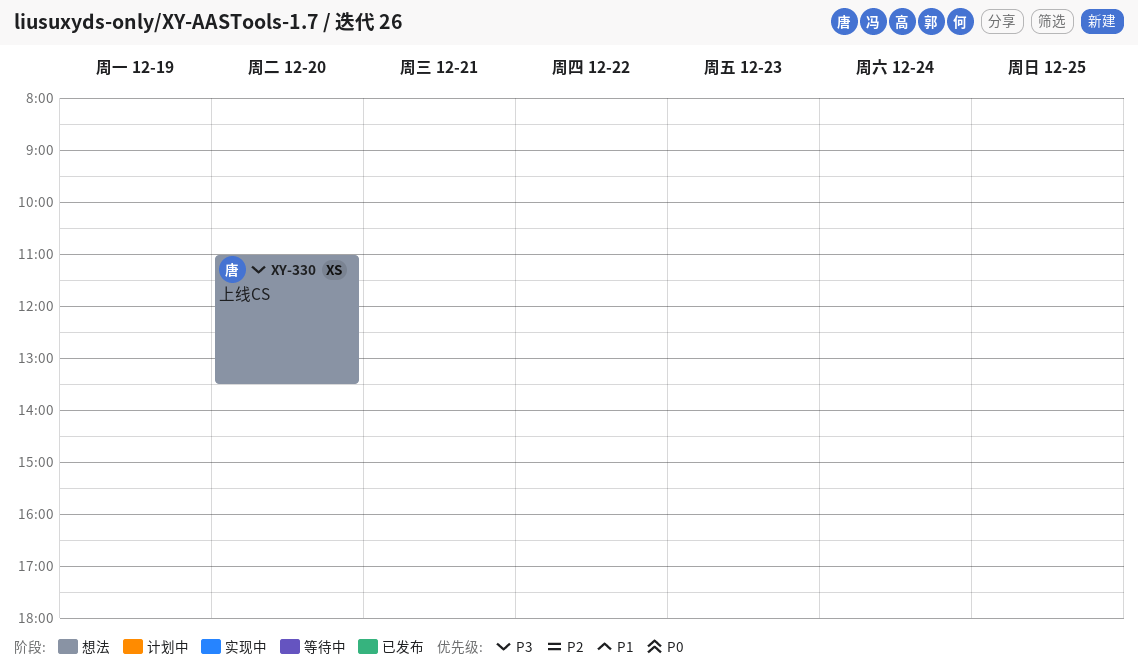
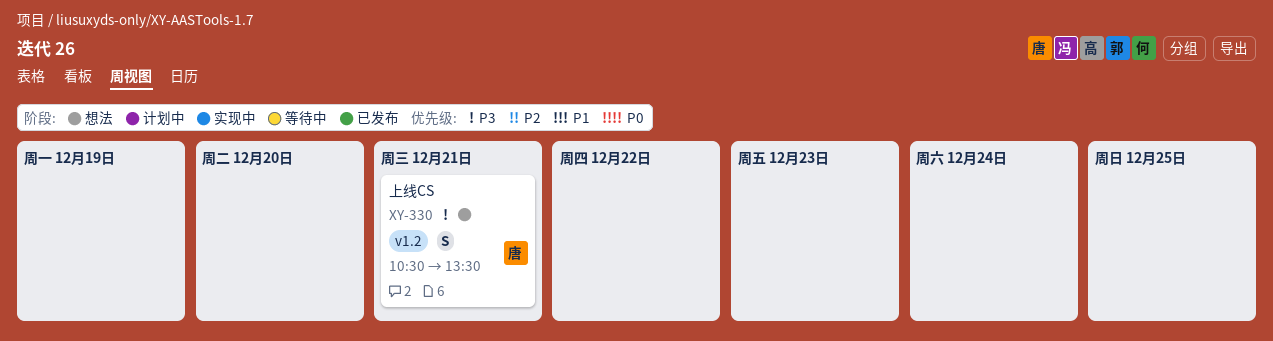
XY-330, estimate: XS -> S
XY-330, day: Dec 20 -> Dec 21
XY-330, begins: 11:00 -> 10:30

